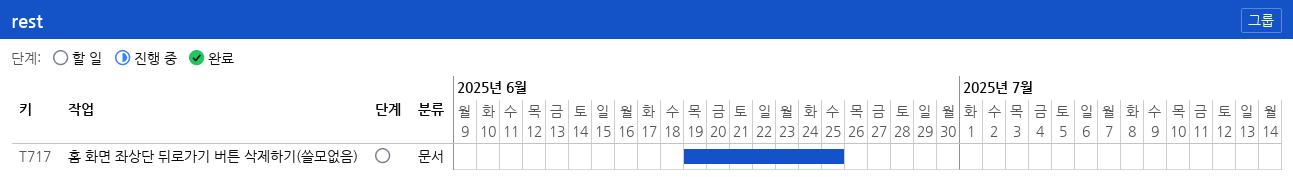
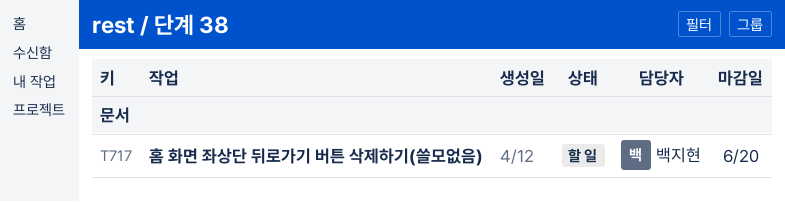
T717, due: Jun 25 -> Jun 20

